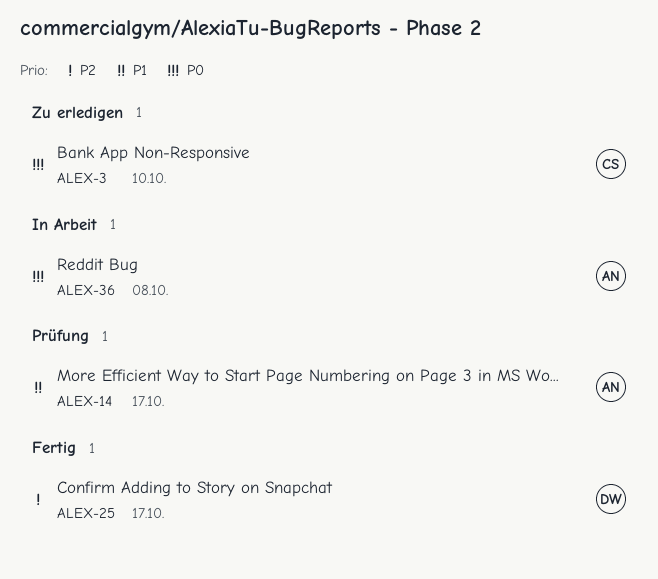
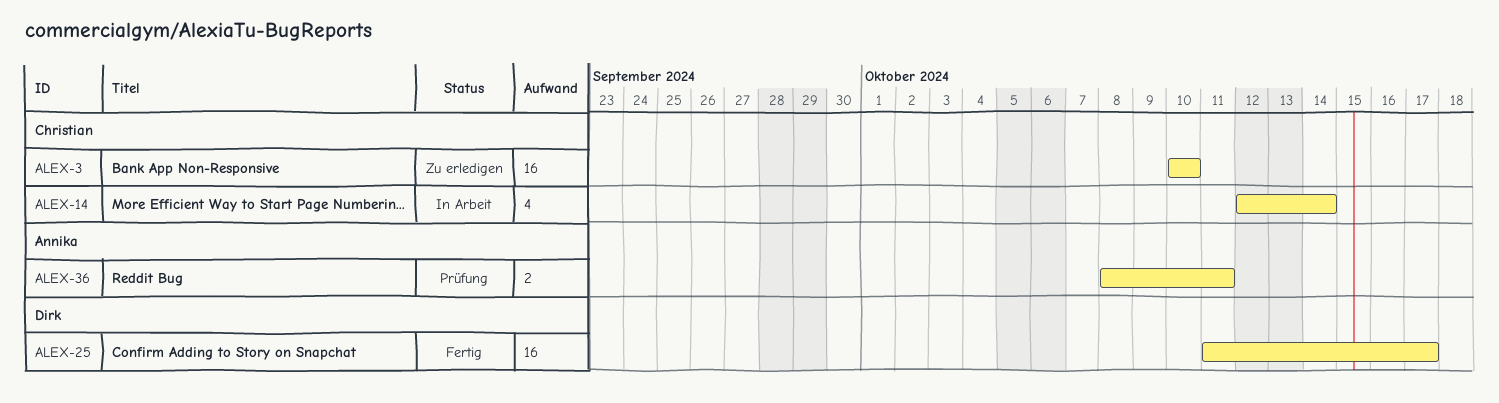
ALEX-14, status: Prüfung -> In Arbeit
ALEX-14, owner: Annika -> Christian
ALEX-14, due: Oct 17 -> Oct 14
ALEX-36, status: In Arbeit -> Prüfung
ALEX-36, due: Oct 8 -> Oct 11

